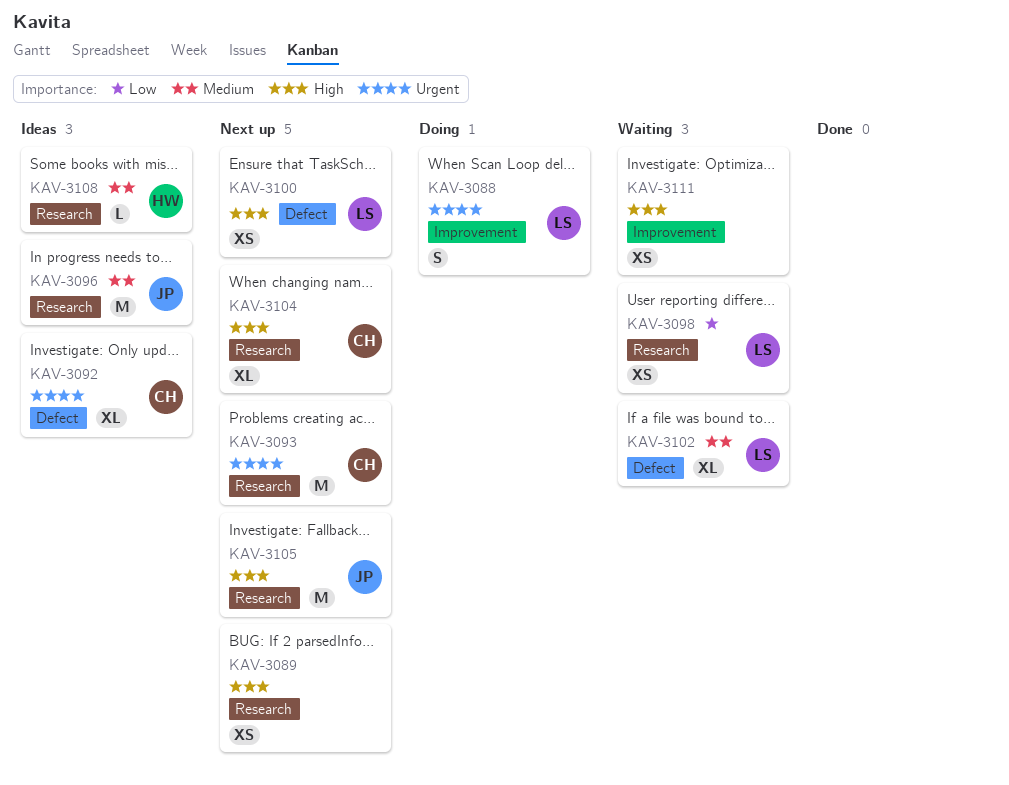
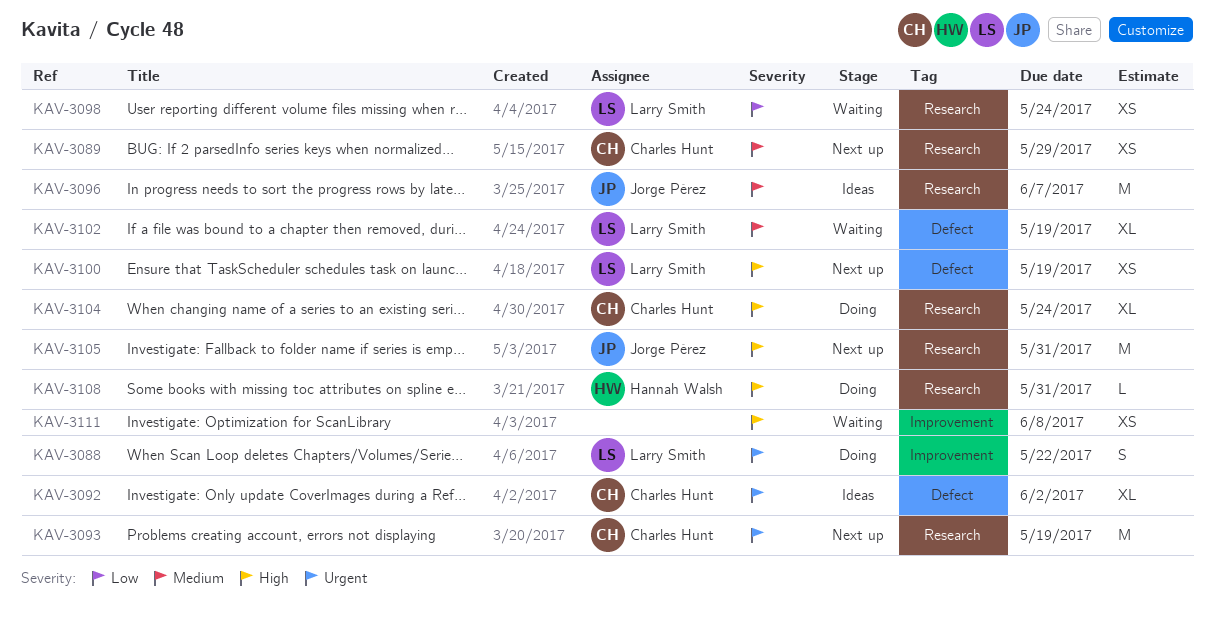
KAV-3089, owner: none -> Charles Hunt
KAV-3089, priority: High -> Medium
KAV-3104, status: Next up -> Doing
KAV-3108, status: Ideas -> Doing
KAV-3108, priority: Medium -> High

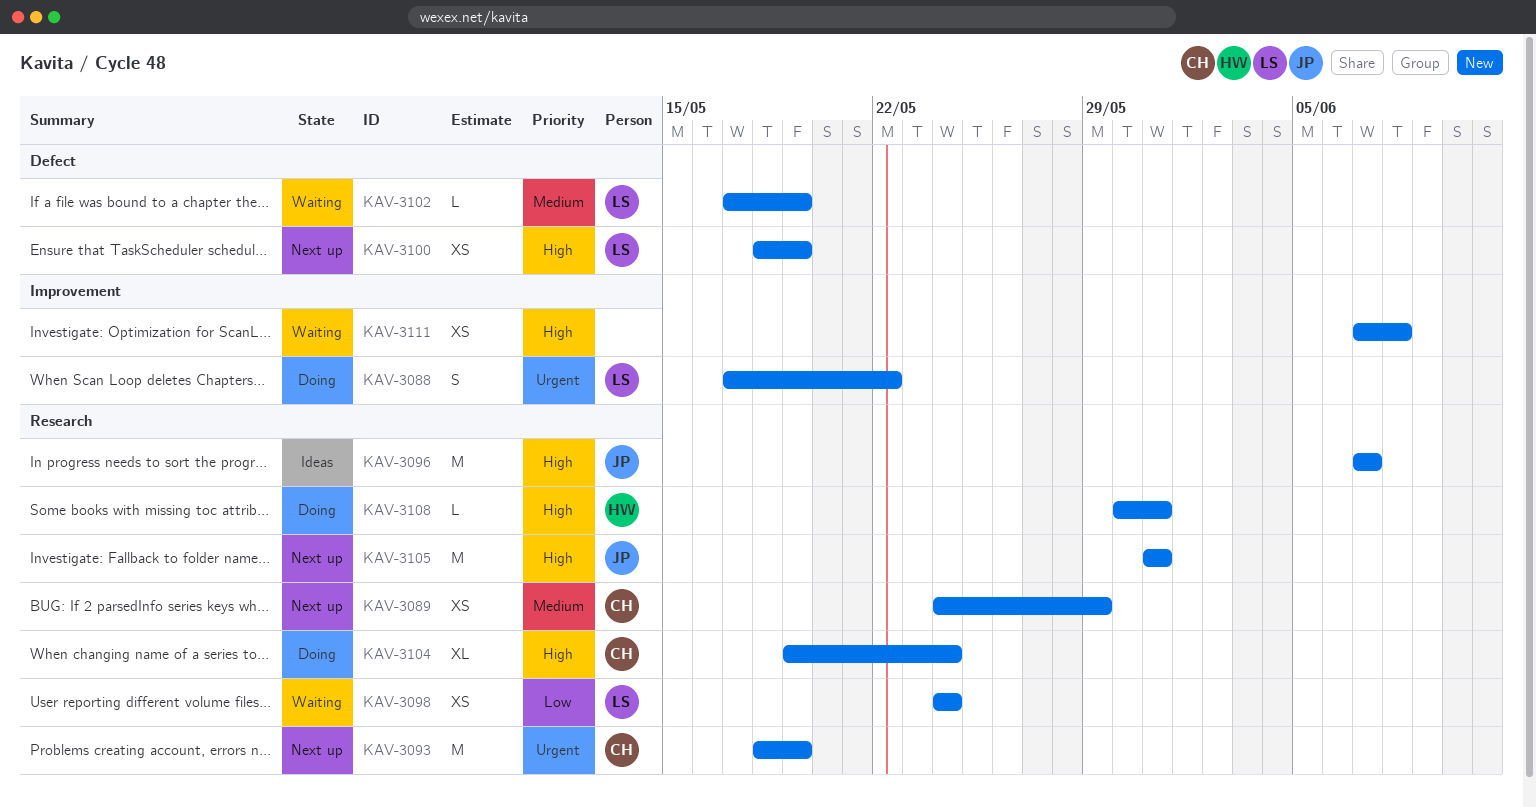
KAV-3092: present -> none
KAV-3096, priority: Medium -> High
KAV-3102, estimate: XL -> L

